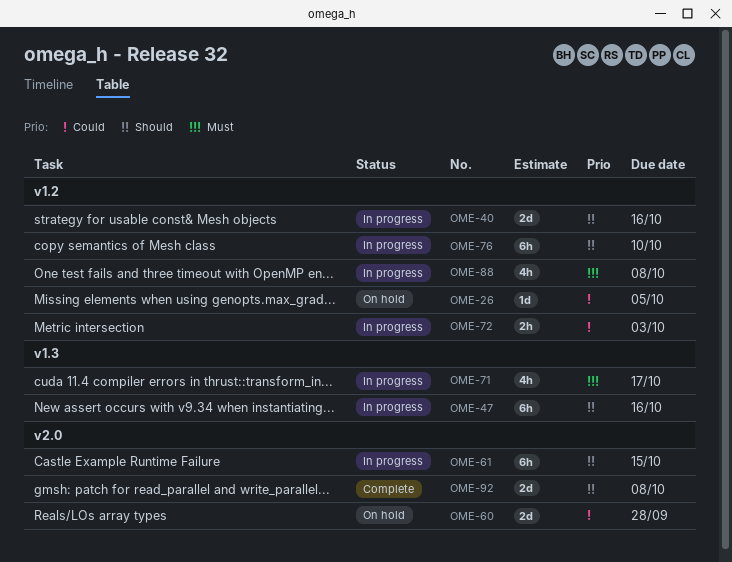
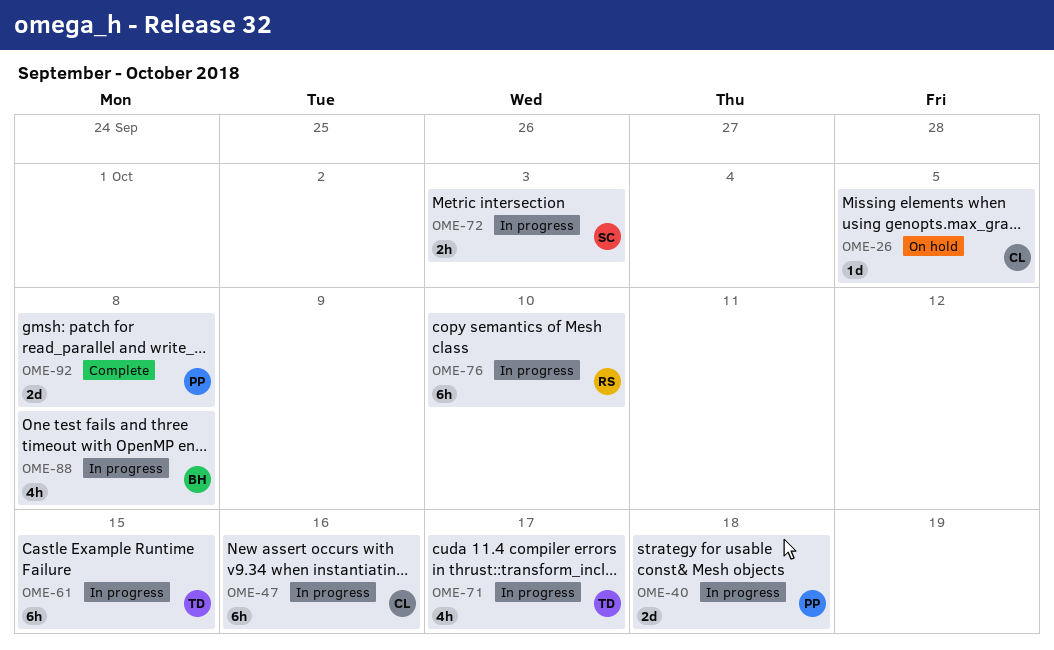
OME-40, due: Oct 16 -> Oct 18
OME-60: present -> none

